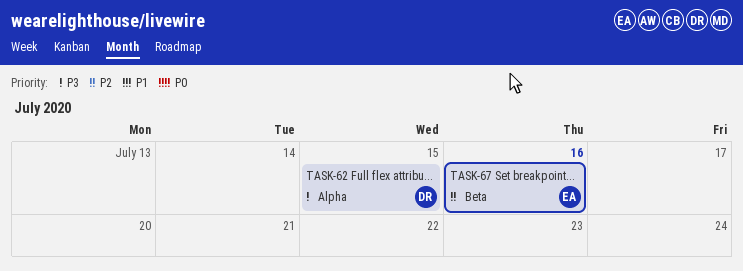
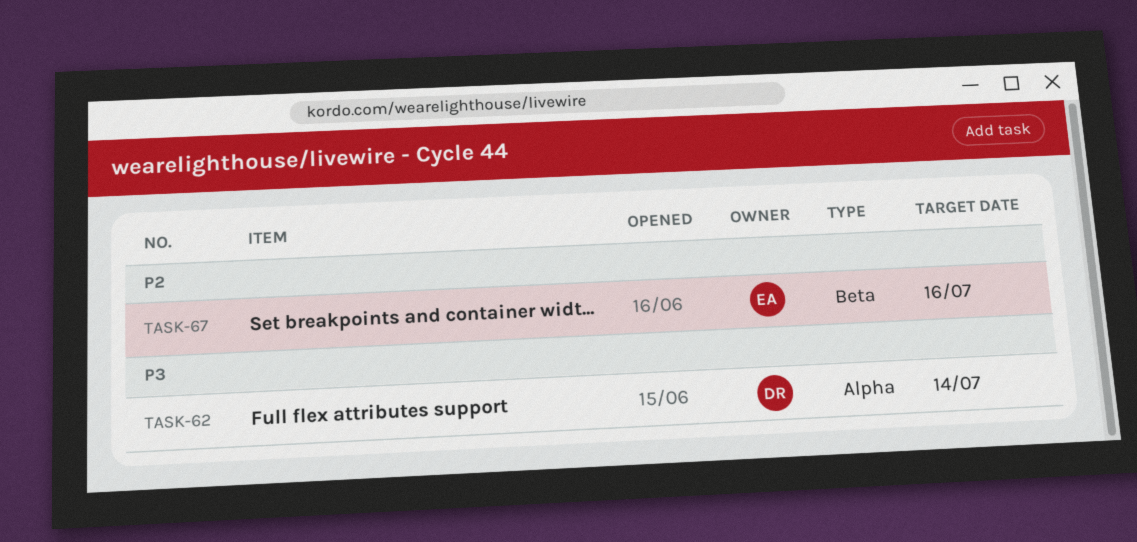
TASK-62, due: Jul 15 -> Jul 14

